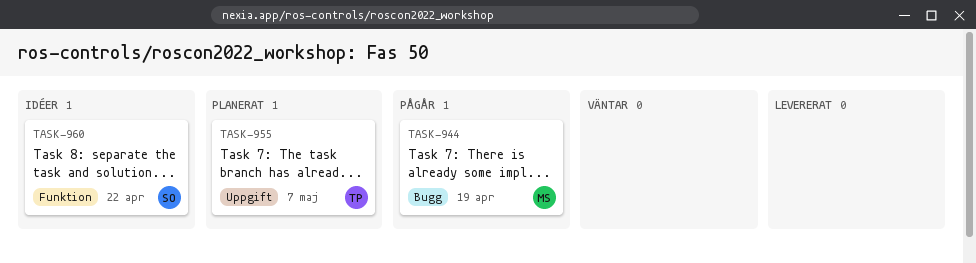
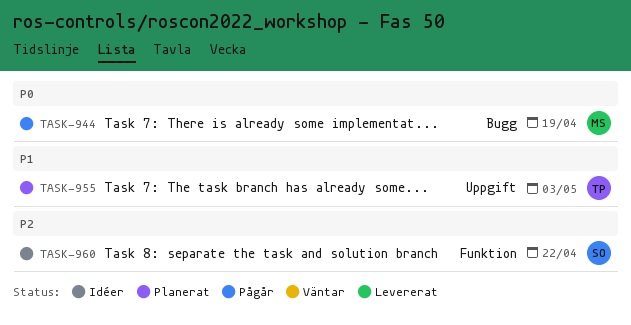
TASK-955, due: May 7 -> May 3

